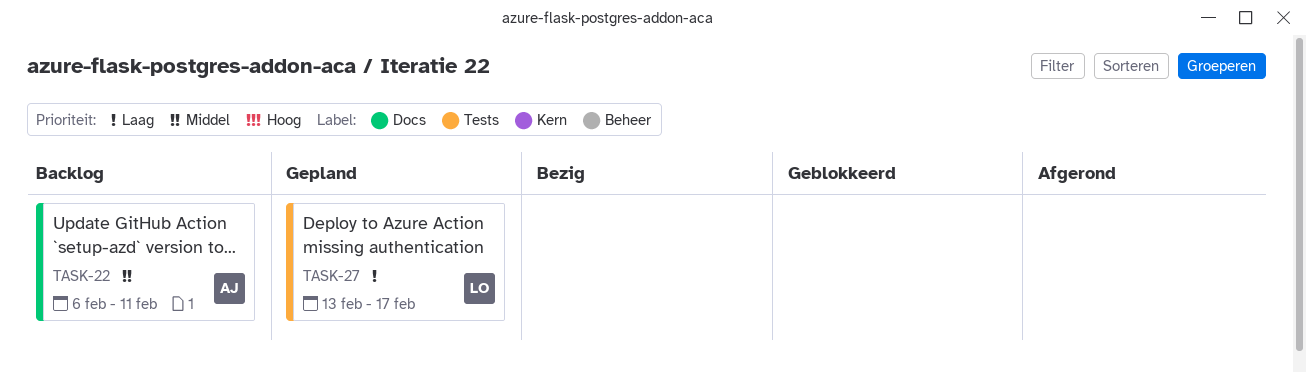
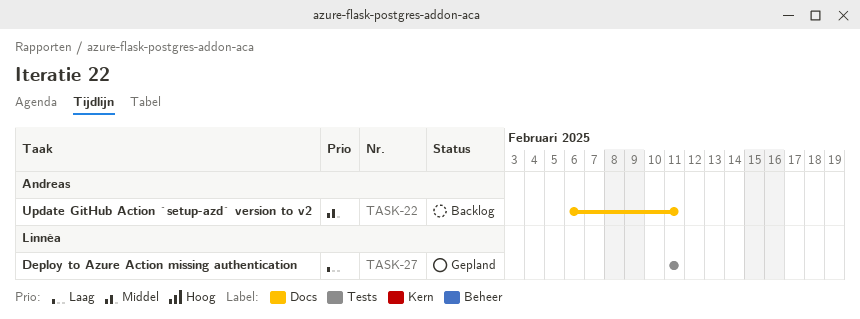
TASK-27, start: Feb 13 -> Feb 11
TASK-27, due: Feb 17 -> Feb 11

